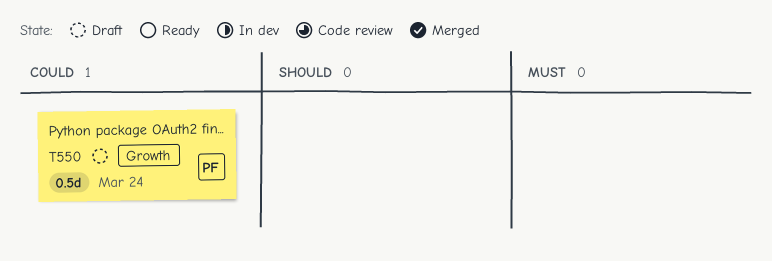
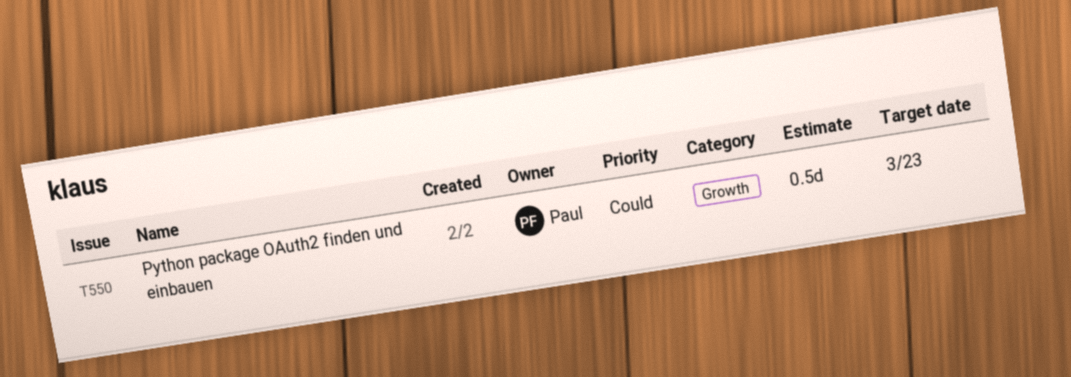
T550, due: Mar 24 -> Mar 23

